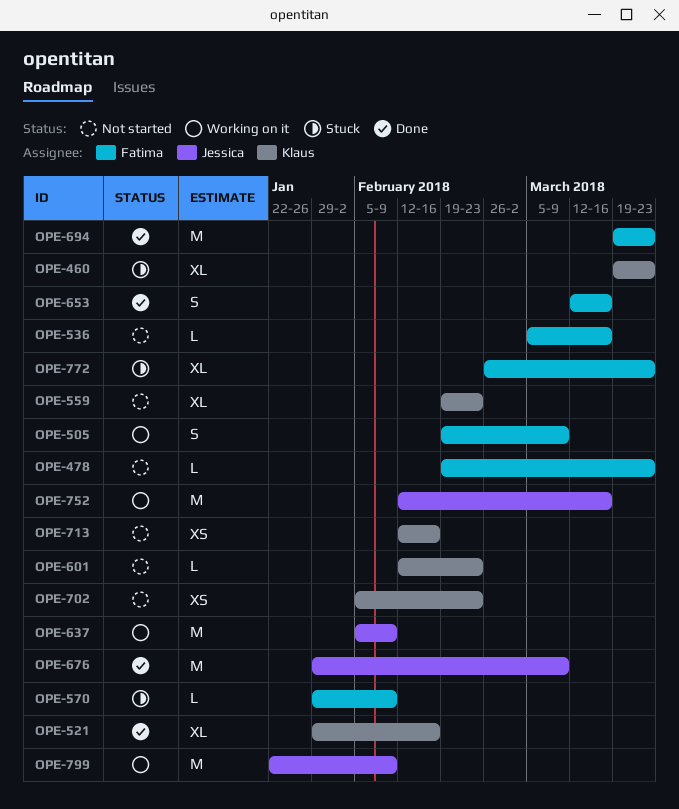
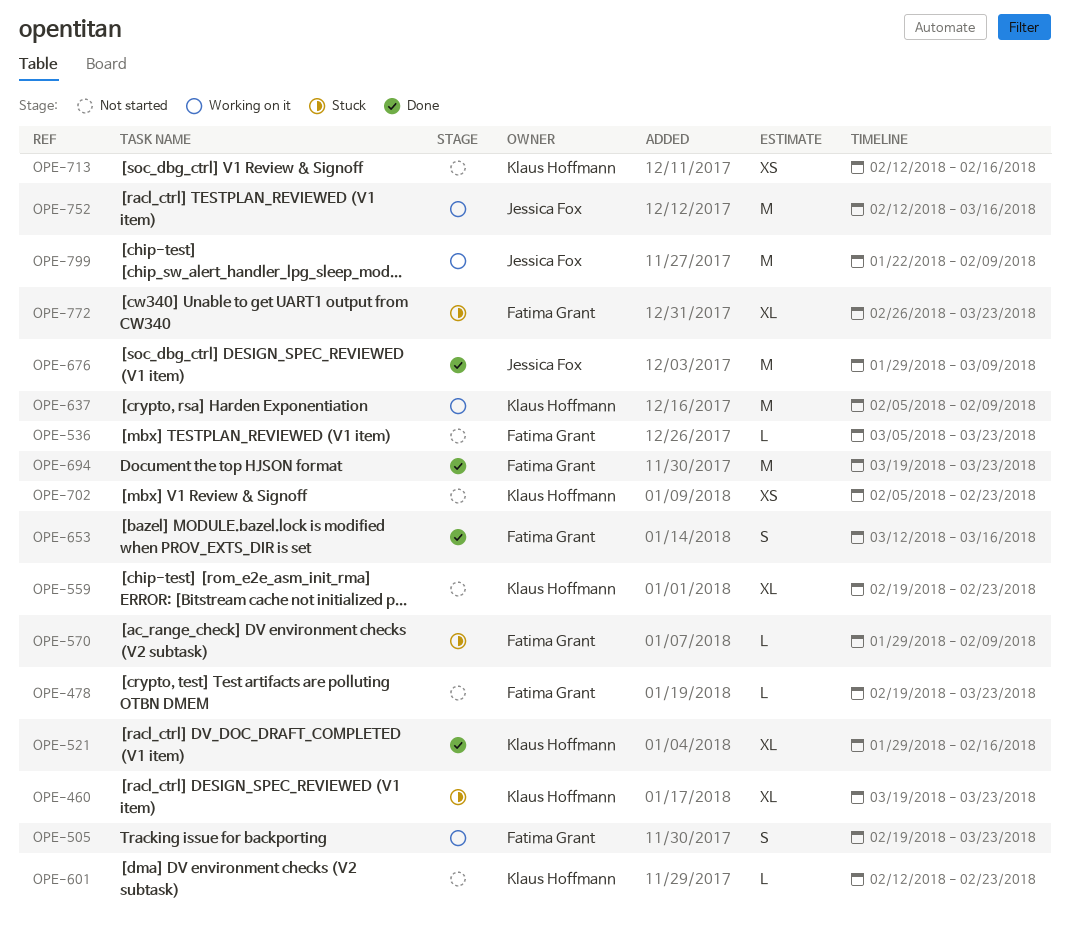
OPE-505, due: Mar 9 -> Mar 23
OPE-536, due: Mar 16 -> Mar 23
OPE-637, owner: Jessica Fox -> Klaus Hoffmann

